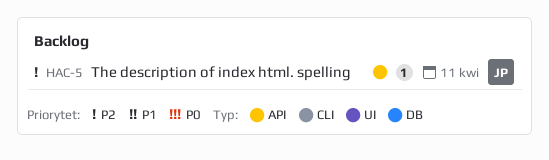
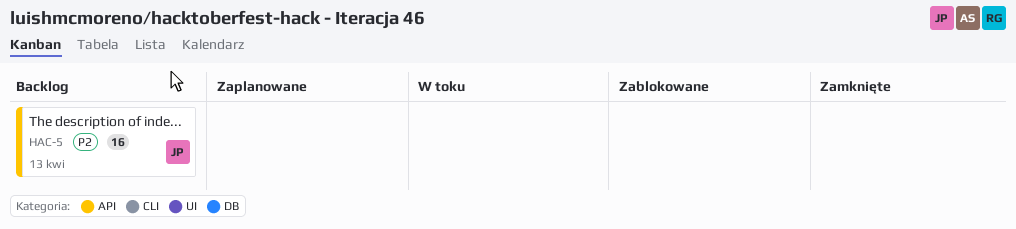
HAC-5, estimate: 1 -> 16
HAC-5, due: Apr 11 -> Apr 13

